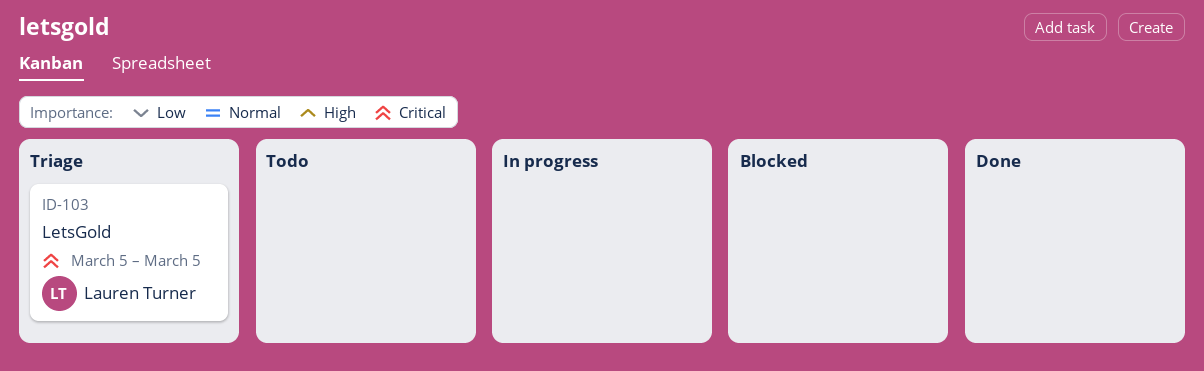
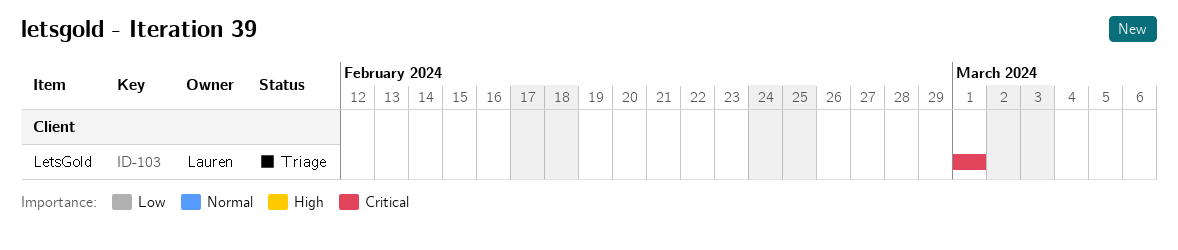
ID-103, start: Mar 5 -> Mar 1
ID-103, due: Mar 5 -> Mar 1

